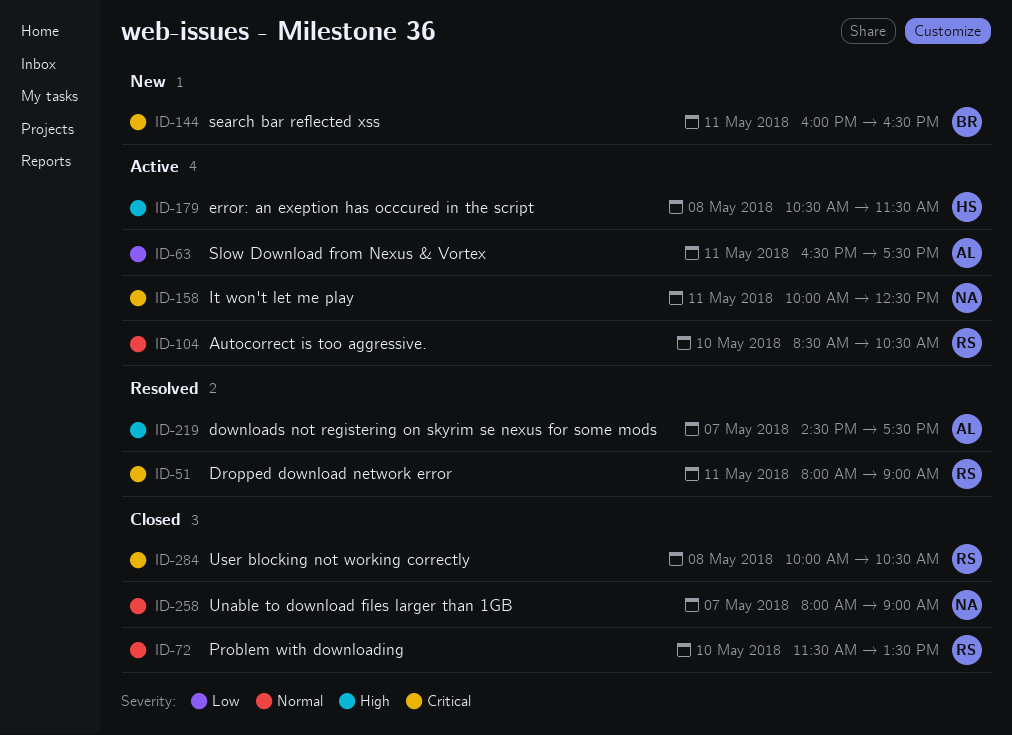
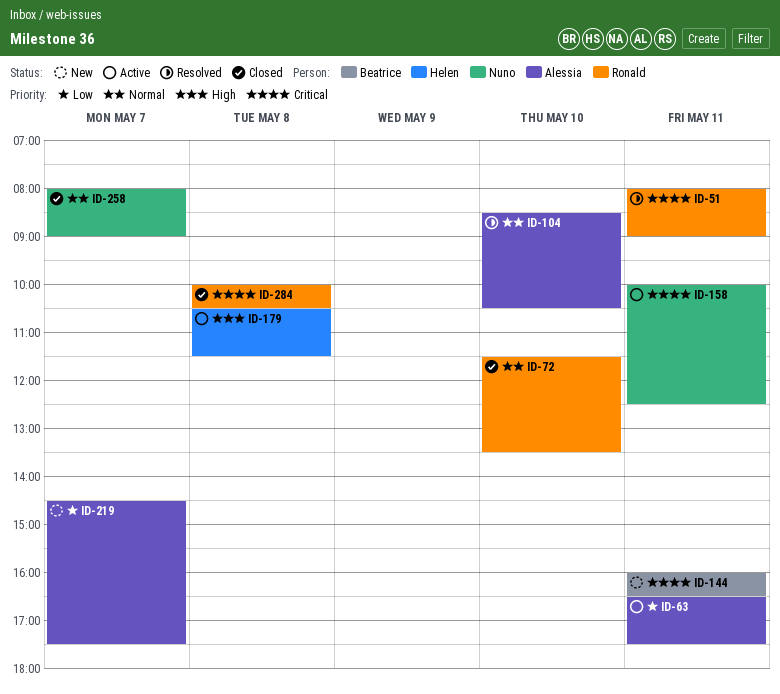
ID-104, status: Active -> Resolved
ID-104, owner: Ronald -> Alessia
ID-219, status: Resolved -> New
ID-219, priority: High -> Low

